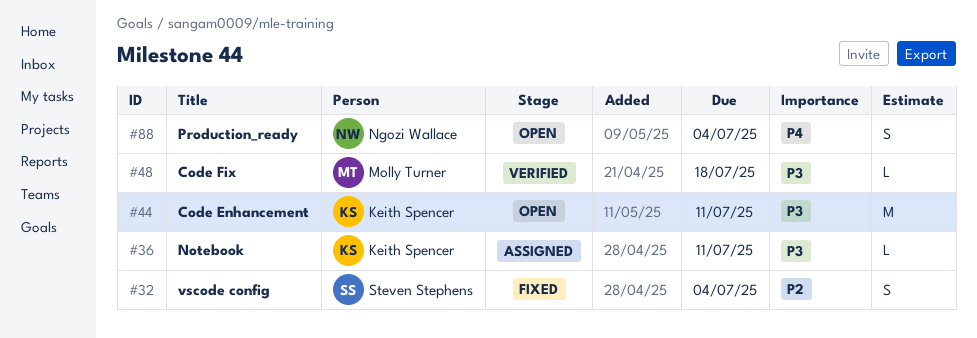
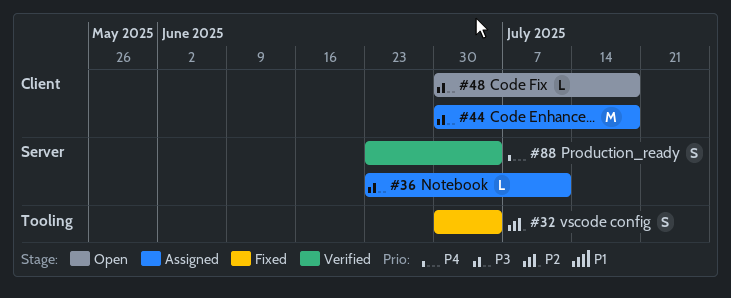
#44, status: Open -> Assigned
#44, due: Jul 11 -> Jul 18
#48, status: Verified -> Open
#88, status: Open -> Verified

